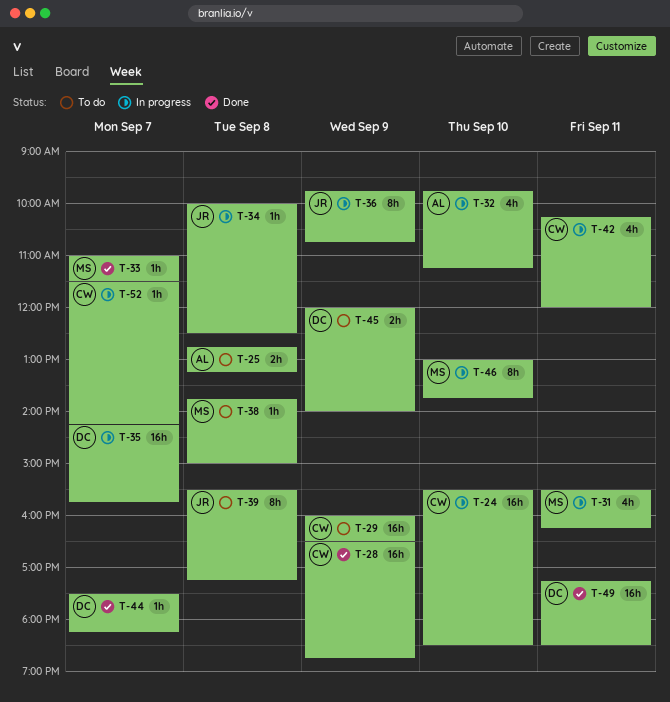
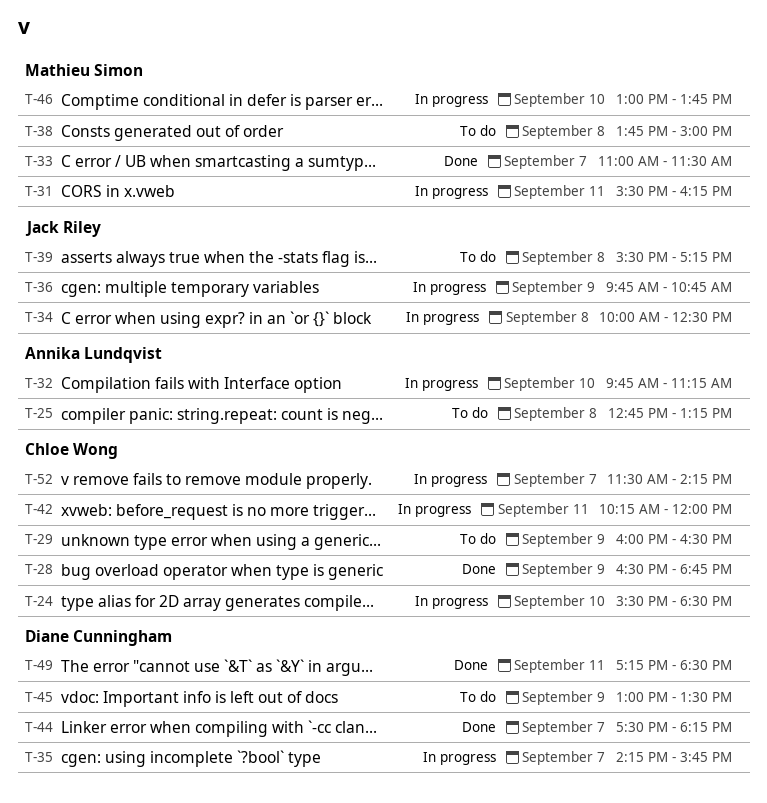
T-45, begins: 12:00 -> 13:00
T-45, ends: 14:00 -> 13:30

